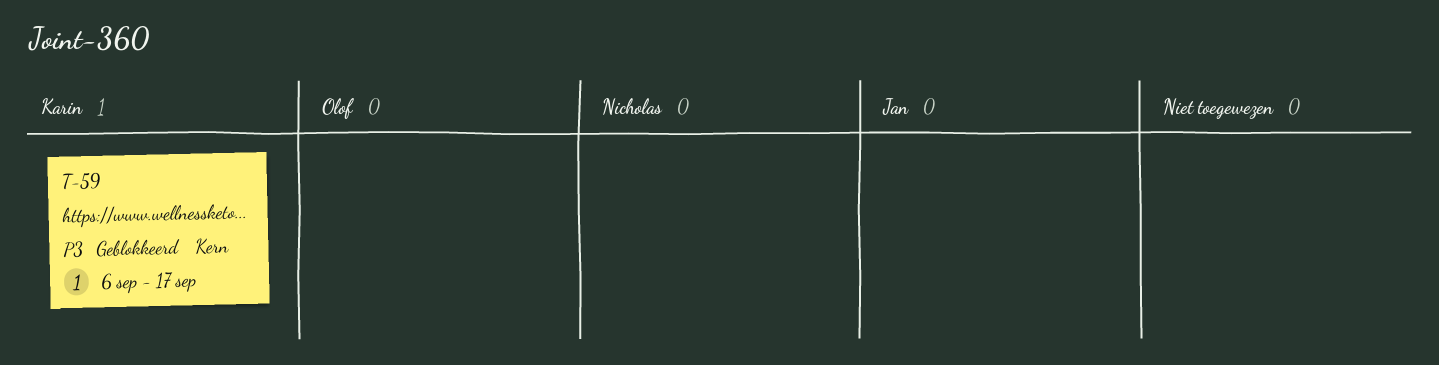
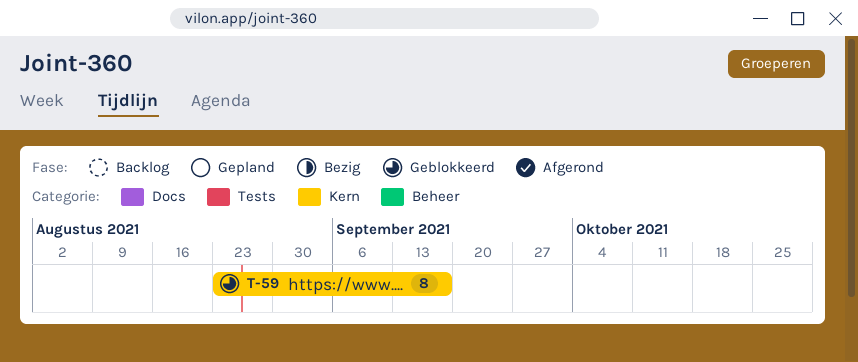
T-59, estimate: 1 -> 8
T-59, start: Sep 6 -> Aug 23

